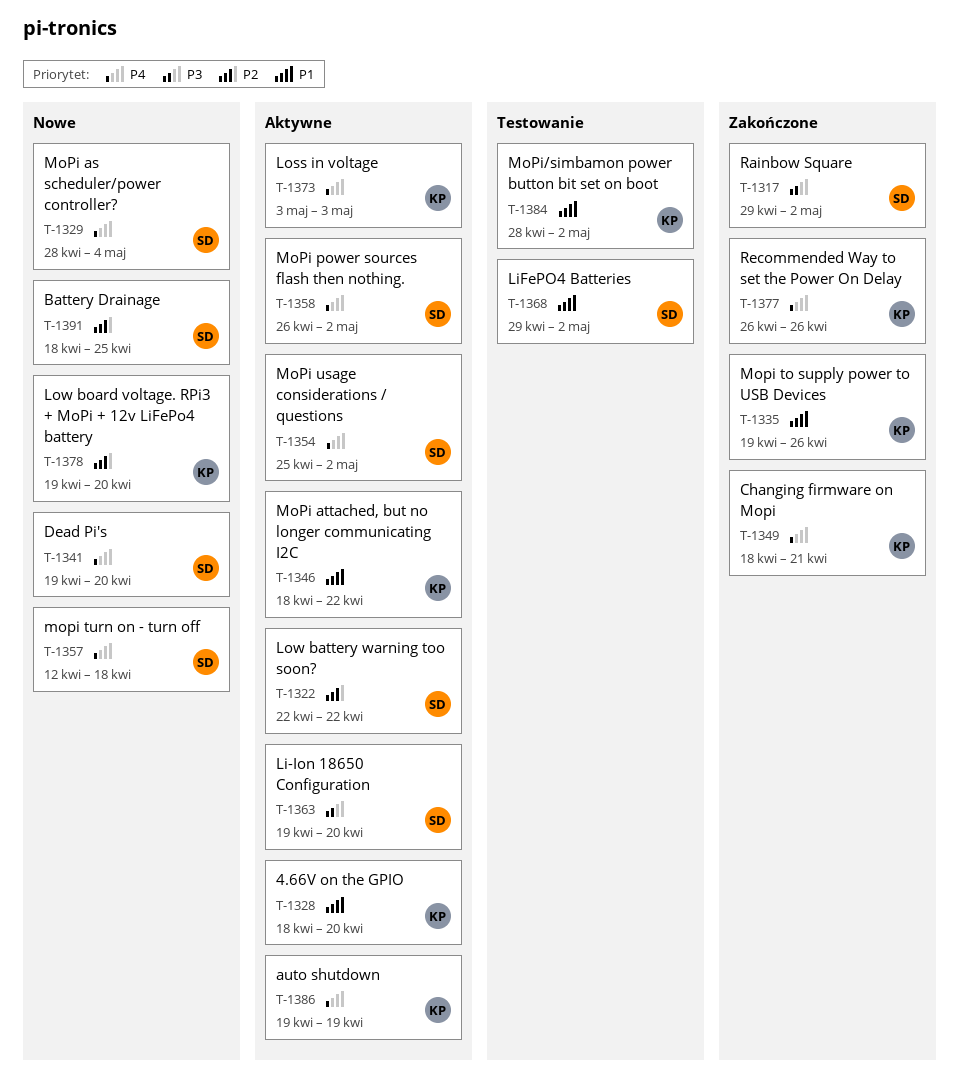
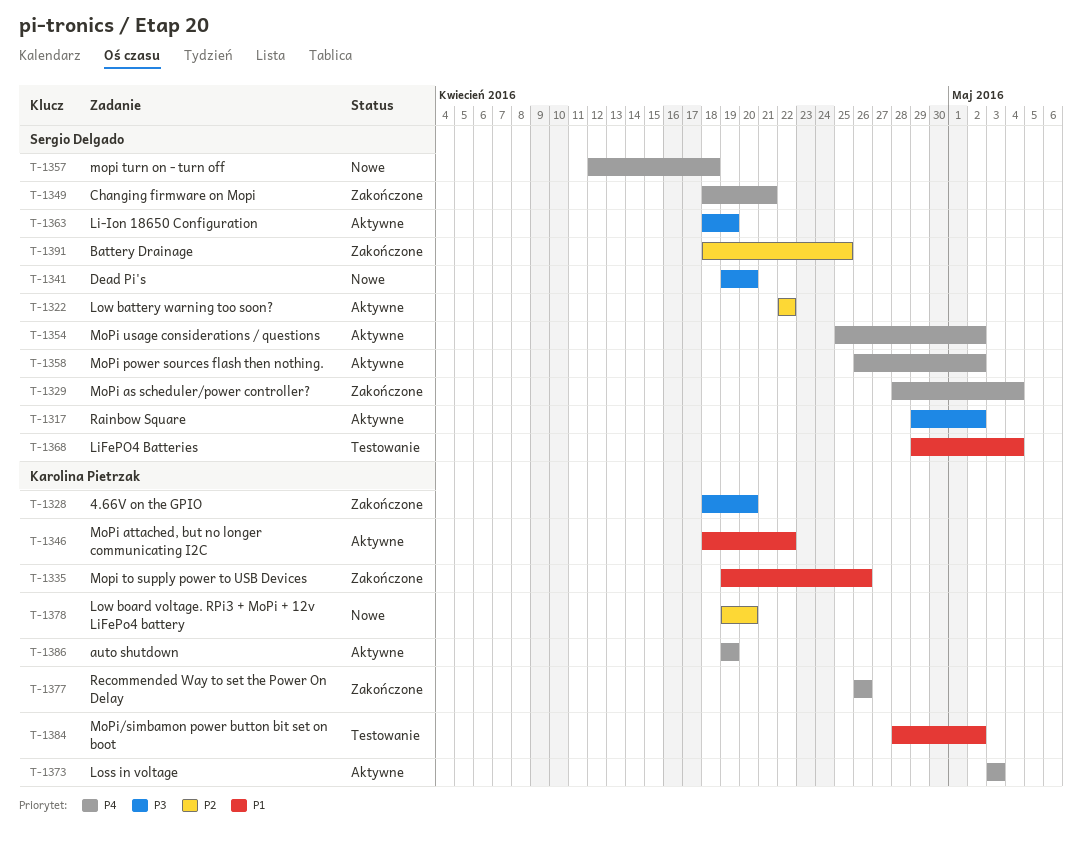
T-1317, status: Zakończone -> Aktywne
T-1328, status: Aktywne -> Zakończone
T-1328, priority: P1 -> P3
T-1329, status: Nowe -> Zakończone
T-1341, priority: P4 -> P3
T-1349, owner: Karolina Pietrzak -> Sergio Delgado
T-1363, start: Apr 19 -> Apr 18
T-1363, due: Apr 20 -> Apr 19
T-1368, due: May 2 -> May 4
T-1391, status: Nowe -> Zakończone

